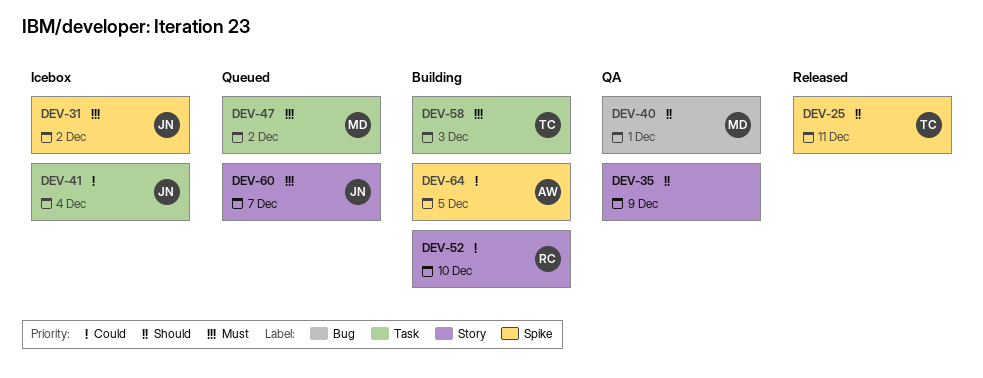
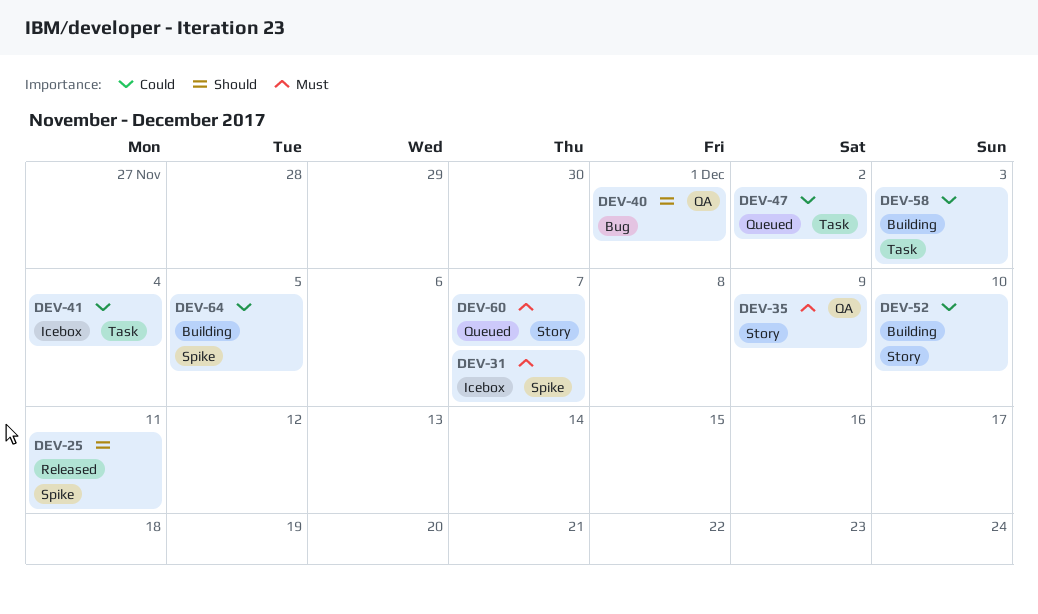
DEV-31, due: Dec 2 -> Dec 7
DEV-35, priority: Should -> Must
DEV-47, priority: Must -> Could
DEV-58, priority: Must -> Could

